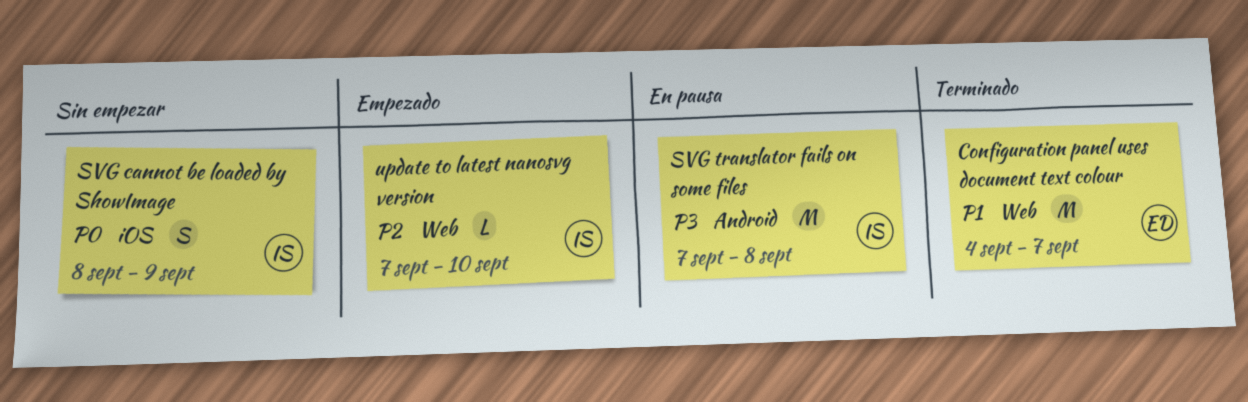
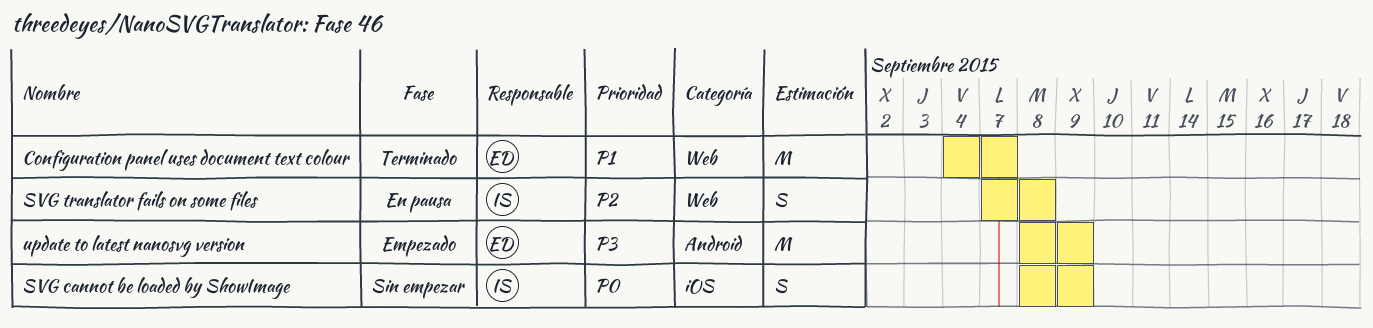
SVG translator fails on some files, priority: P3 -> P2
SVG translator fails on some files, label: Android -> Web
SVG translator fails on some files, estimate: M -> S
update to latest nanosvg version, owner: IS -> ED
update to latest nanosvg version, priority: P2 -> P3
update to latest nanosvg version, label: Web -> Android
update to latest nanosvg version, estimate: L -> M
update to latest nanosvg version, start: Sep 7 -> Sep 8
update to latest nanosvg version, due: Sep 10 -> Sep 9

